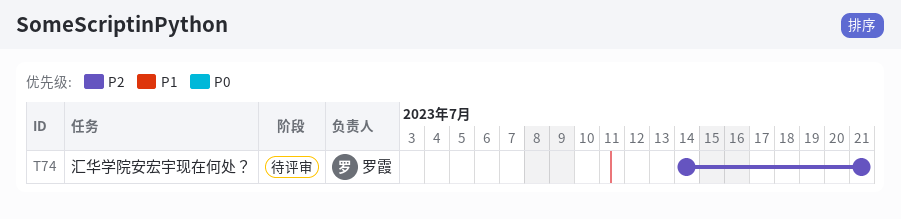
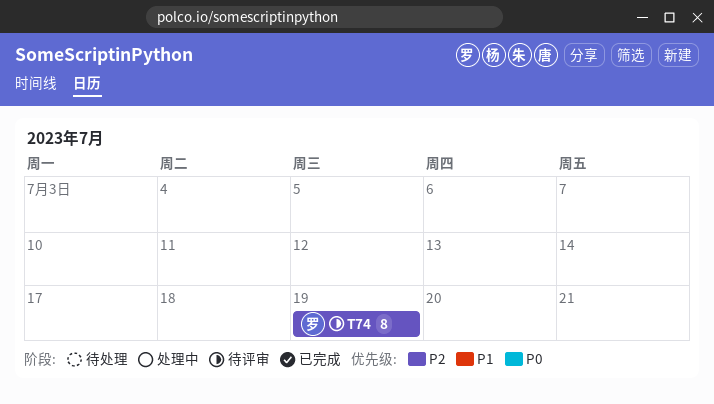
T74, start: Jul 14 -> Jul 19
T74, due: Jul 21 -> Jul 19

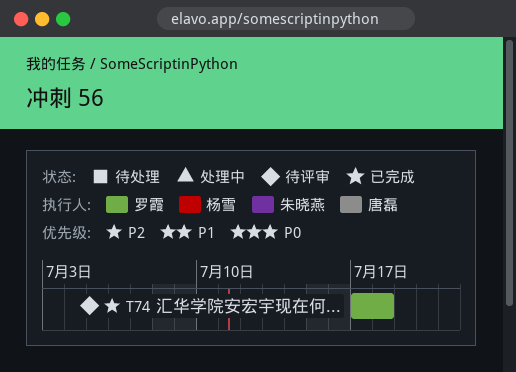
T74, start: Jul 19 -> Jul 17
T74, due: Jul 19 -> Jul 18

